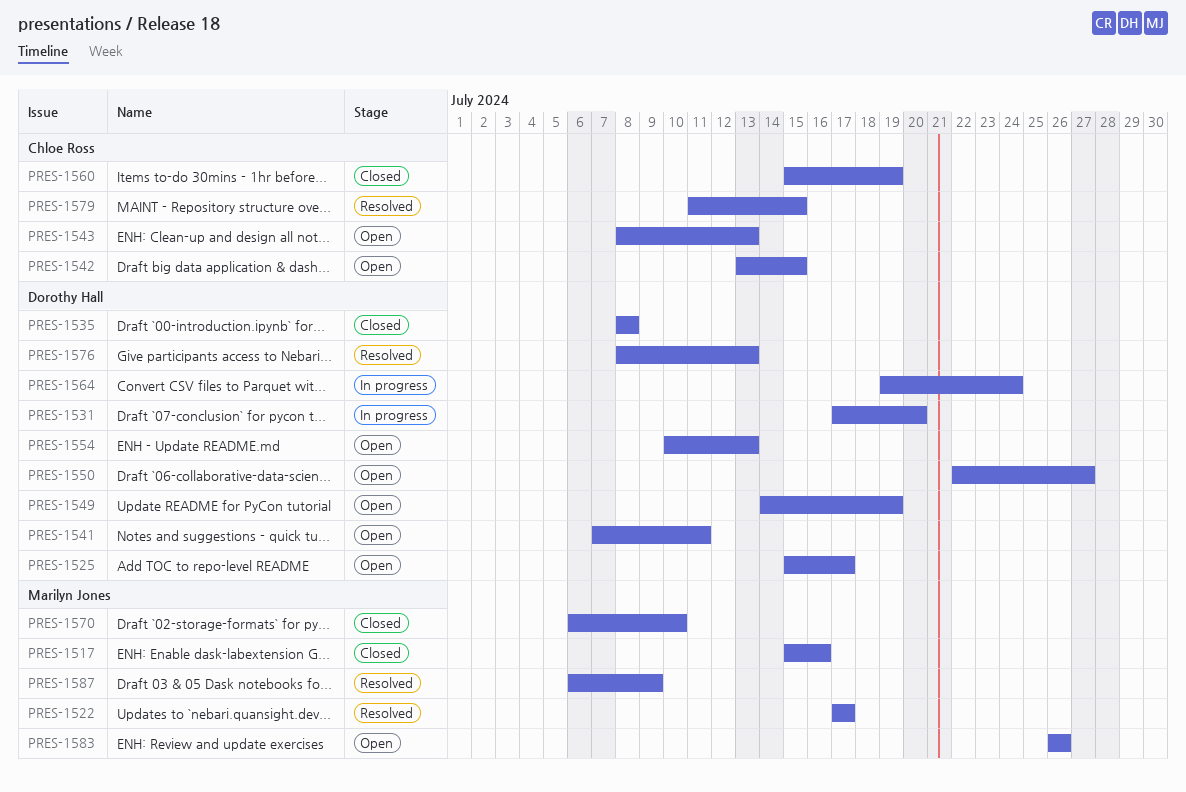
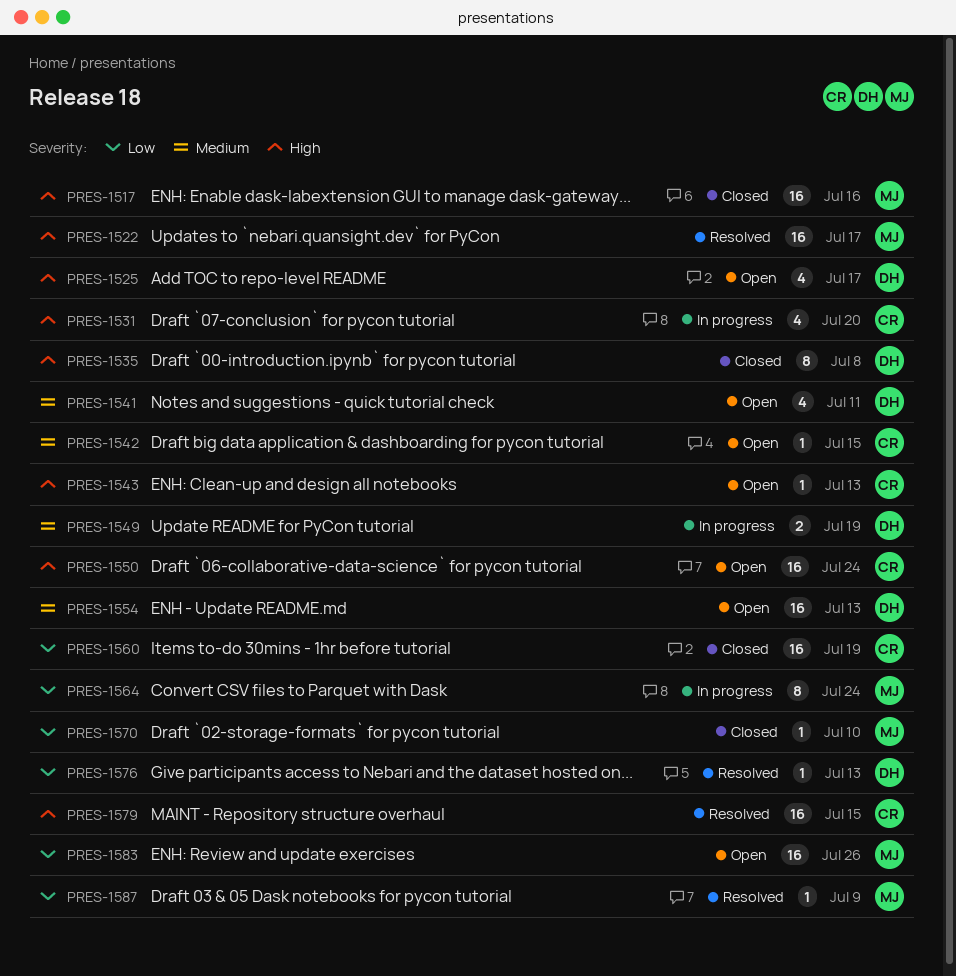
PRES-1531, owner: Dorothy Hall -> Chloe Ross
PRES-1549, status: Open -> In progress
PRES-1550, owner: Dorothy Hall -> Chloe Ross
PRES-1550, due: Jul 27 -> Jul 24
PRES-1564, owner: Dorothy Hall -> Marilyn Jones

